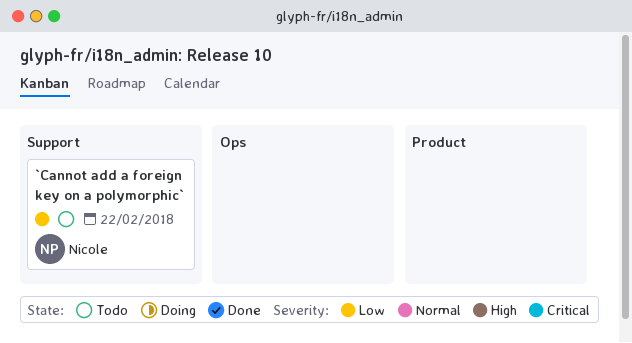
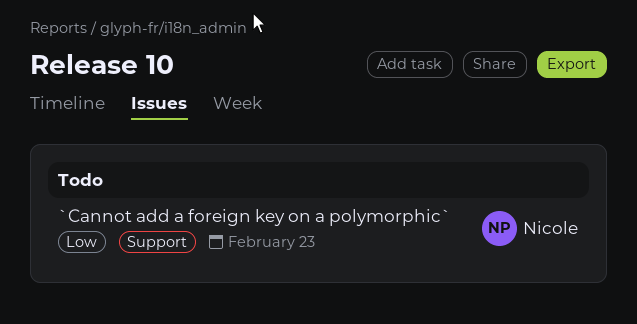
`Cannot add a foreign key on a polymorphic`, due: Feb 22 -> Feb 23

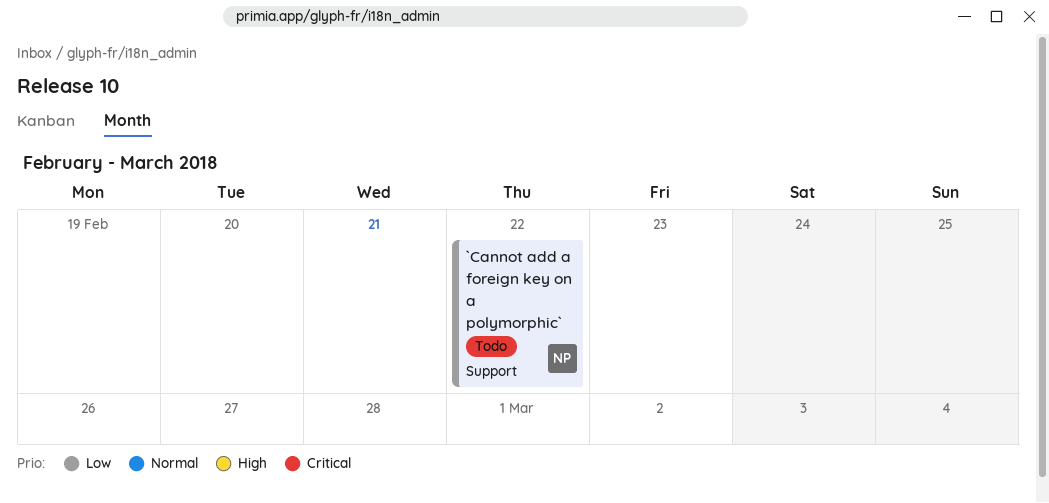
`Cannot add a foreign key on a polymorphic`, due: Feb 23 -> Feb 22

